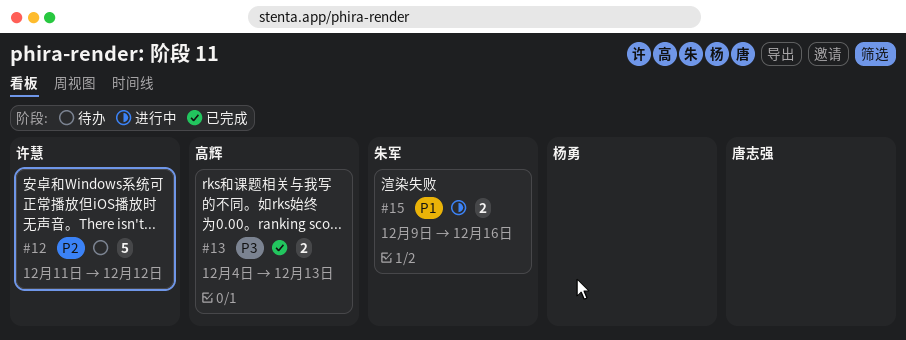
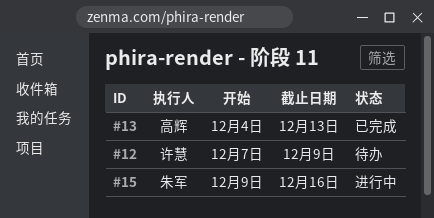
#12, start: Dec 11 -> Dec 7
#12, due: Dec 12 -> Dec 9

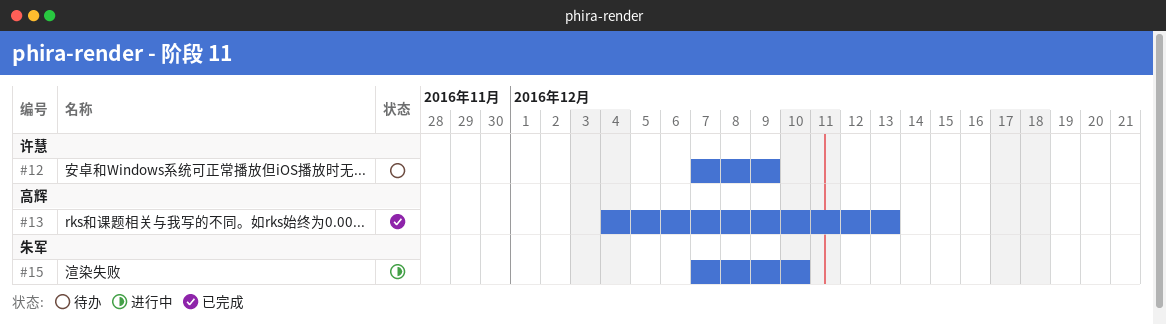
#15, start: Dec 9 -> Dec 7
#15, due: Dec 16 -> Dec 10

